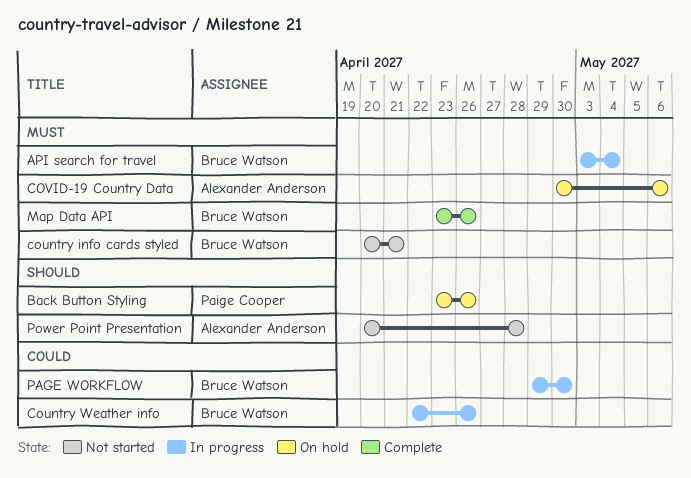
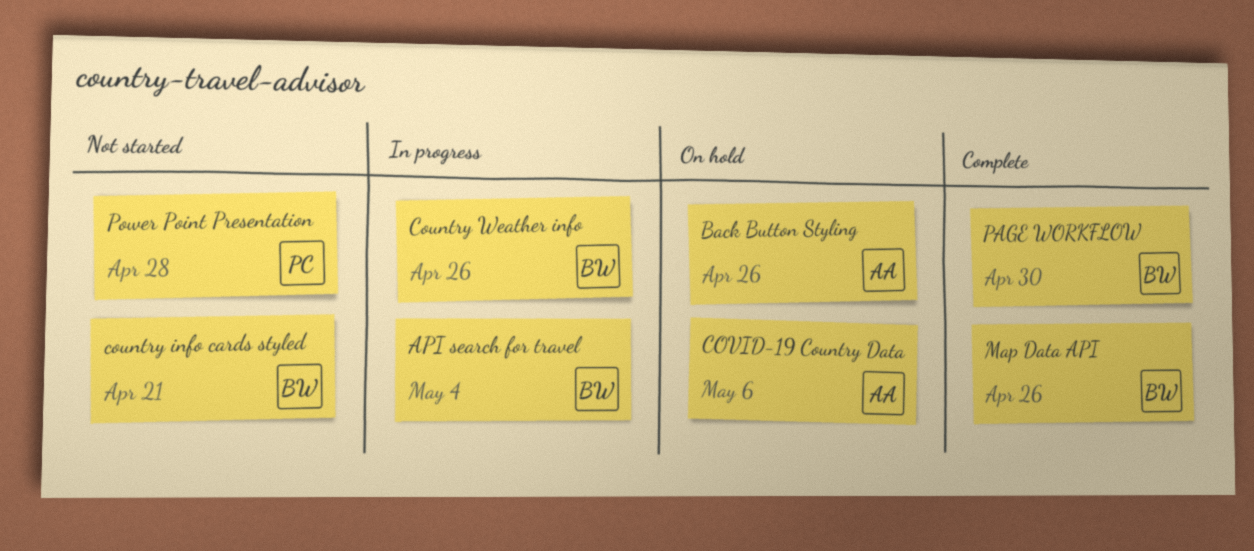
Back Button Styling, owner: Paige Cooper -> Alexander Anderson
PAGE WORKFLOW, status: In progress -> Complete
Power Point Presentation, owner: Alexander Anderson -> Paige Cooper

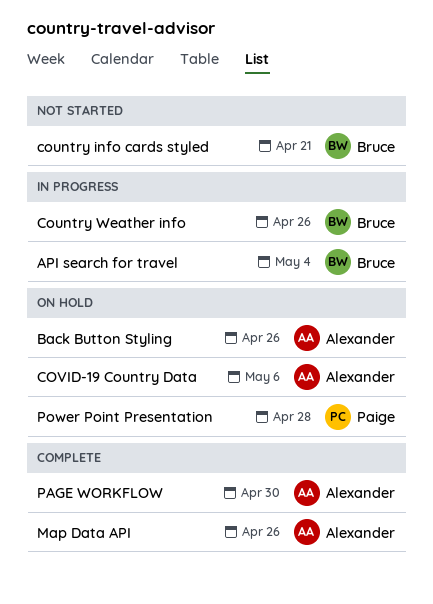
Map Data API, owner: Bruce -> Alexander
PAGE WORKFLOW, owner: Bruce -> Alexander
Power Point Presentation, status: Not started -> On hold

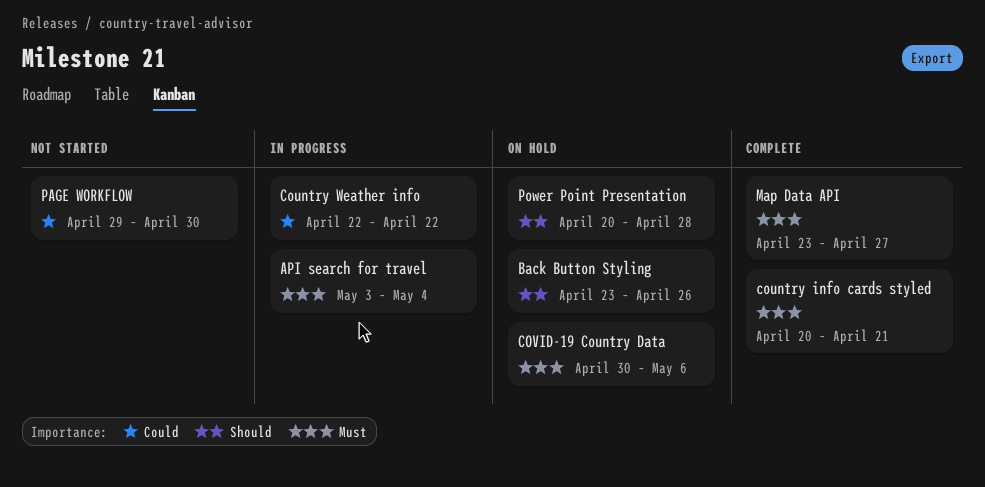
country info cards styled, status: Not started -> Complete
Country Weather info, due: Apr 26 -> Apr 22
Map Data API, due: Apr 26 -> Apr 27
PAGE WORKFLOW, status: Complete -> Not started

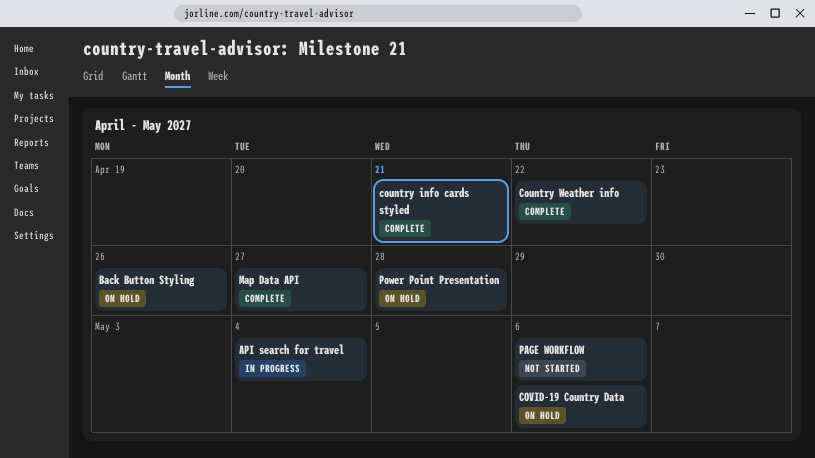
Country Weather info, status: In progress -> Complete
PAGE WORKFLOW, due: Apr 30 -> May 6

